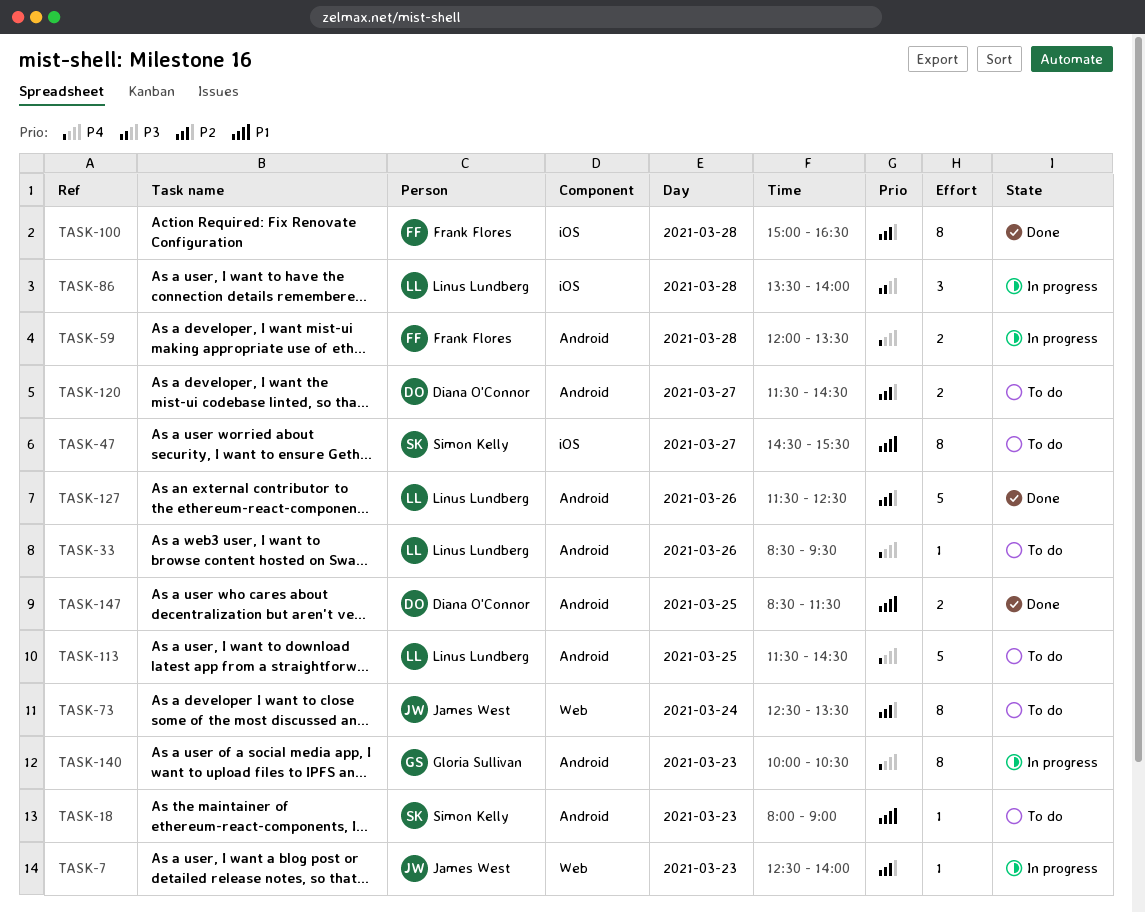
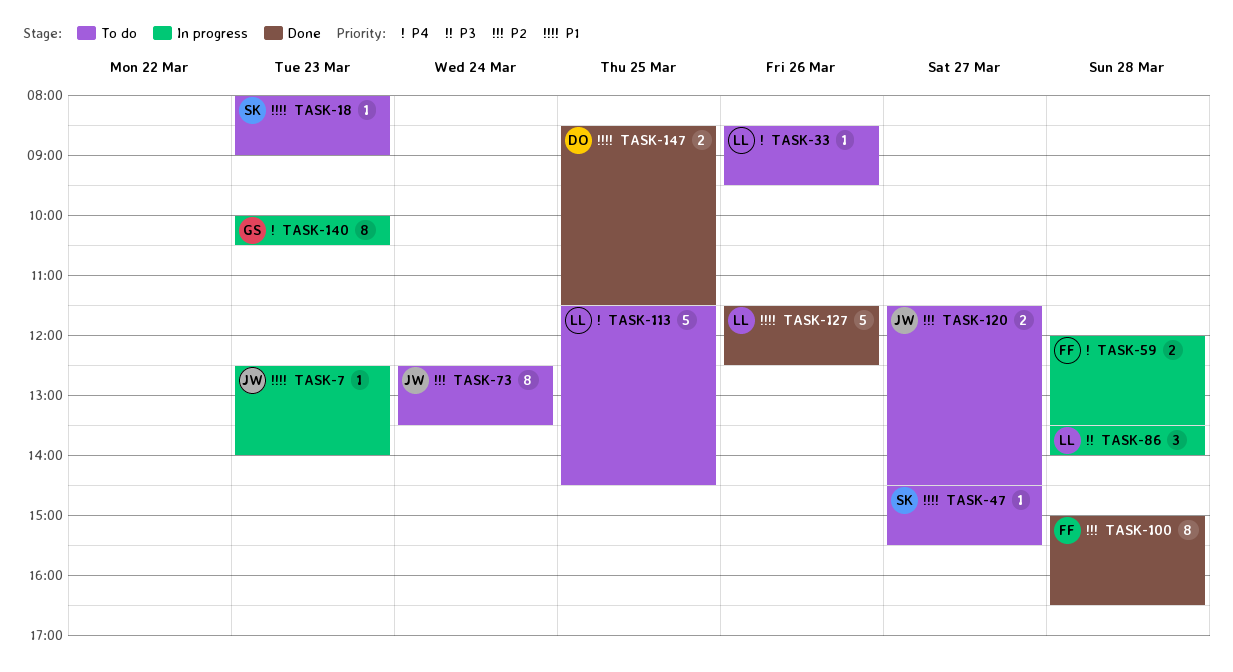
TASK-7, priority: P2 -> P1
TASK-47, estimate: 8 -> 1
TASK-120, owner: Diana O'Connor -> James West
TASK-127, priority: P2 -> P1

